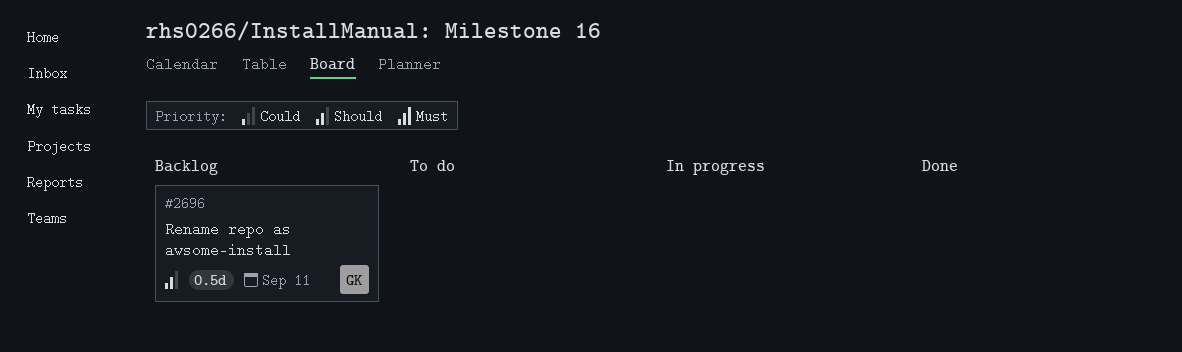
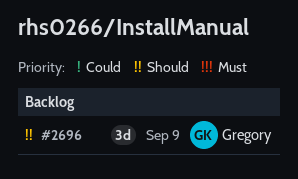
#2696, estimate: 0.5d -> 3d
#2696, due: Sep 11 -> Sep 9

